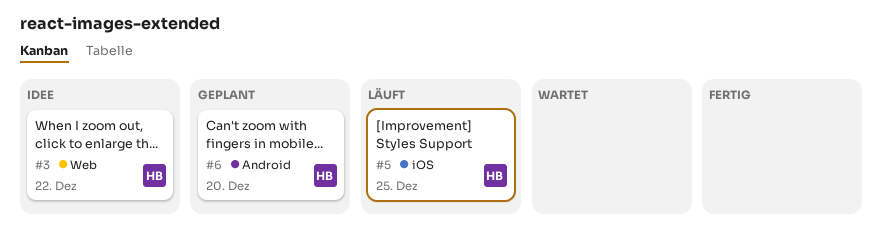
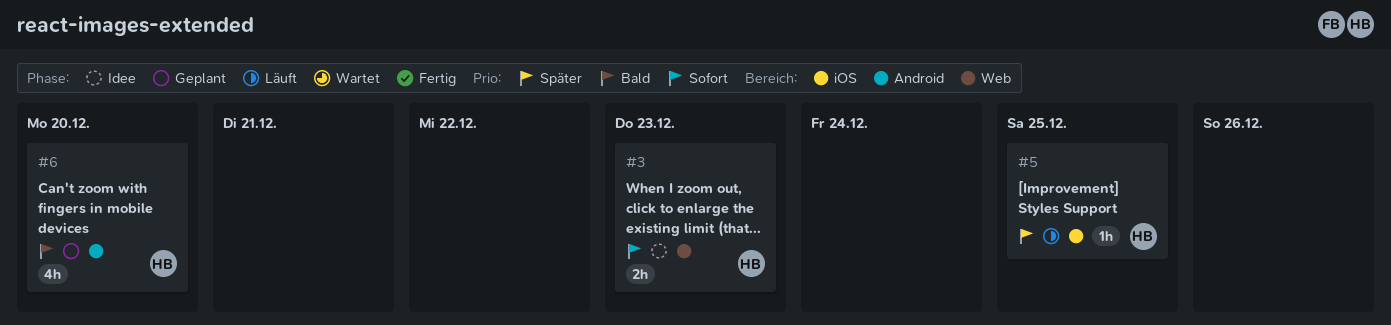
#3, due: Dec 22 -> Dec 23

